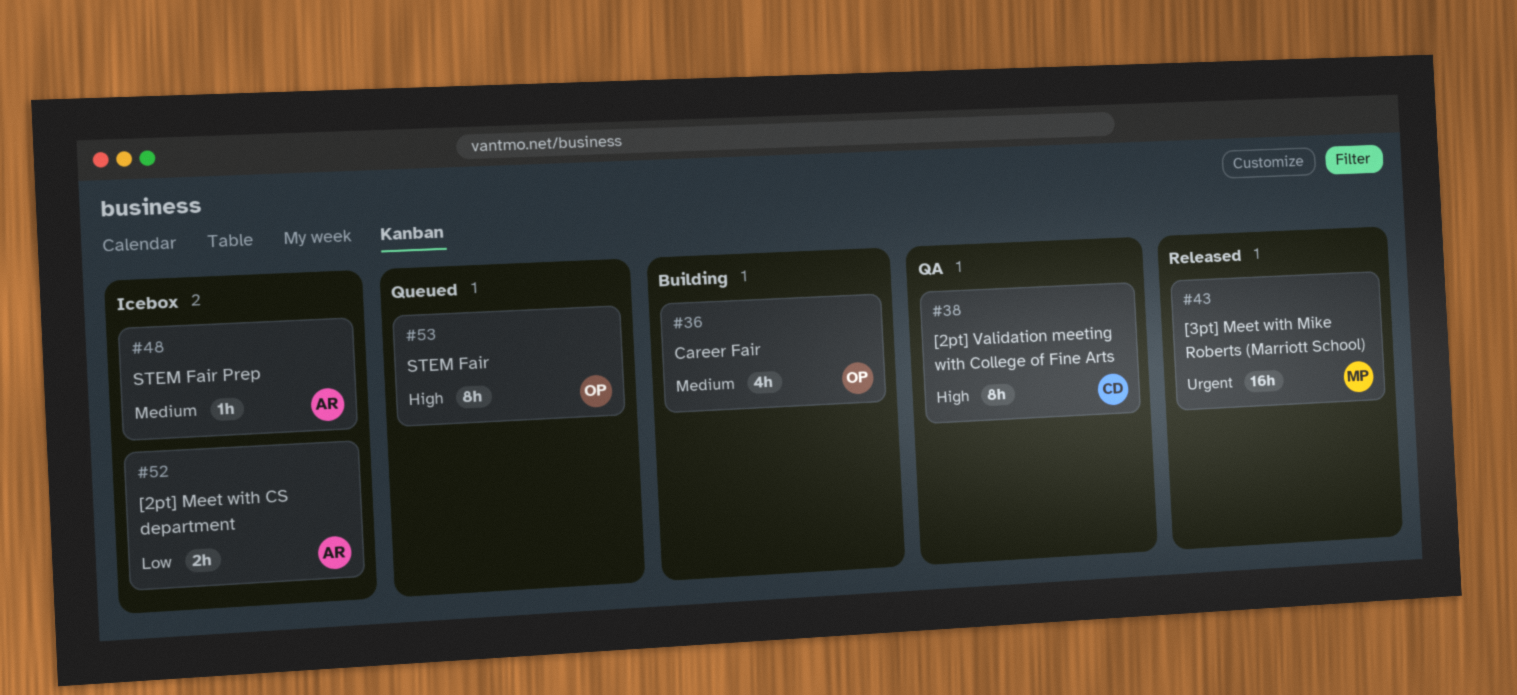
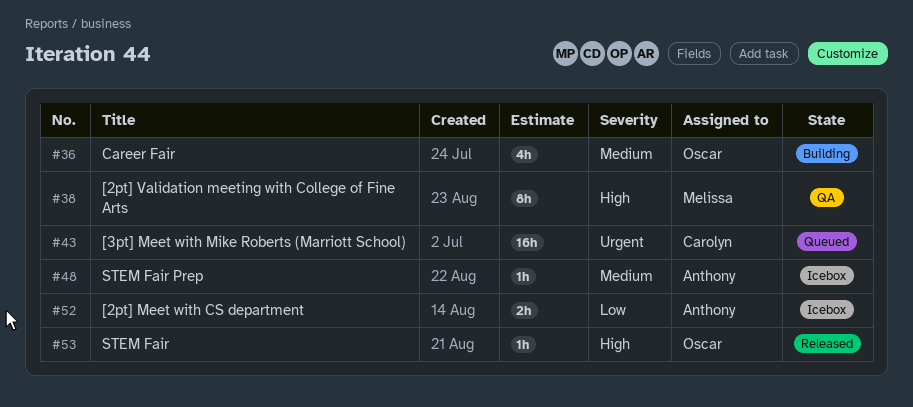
#38, owner: Carolyn -> Melissa
#43, status: Released -> Queued
#43, owner: Melissa -> Carolyn
#53, status: Queued -> Released
#53, estimate: 8h -> 1h

